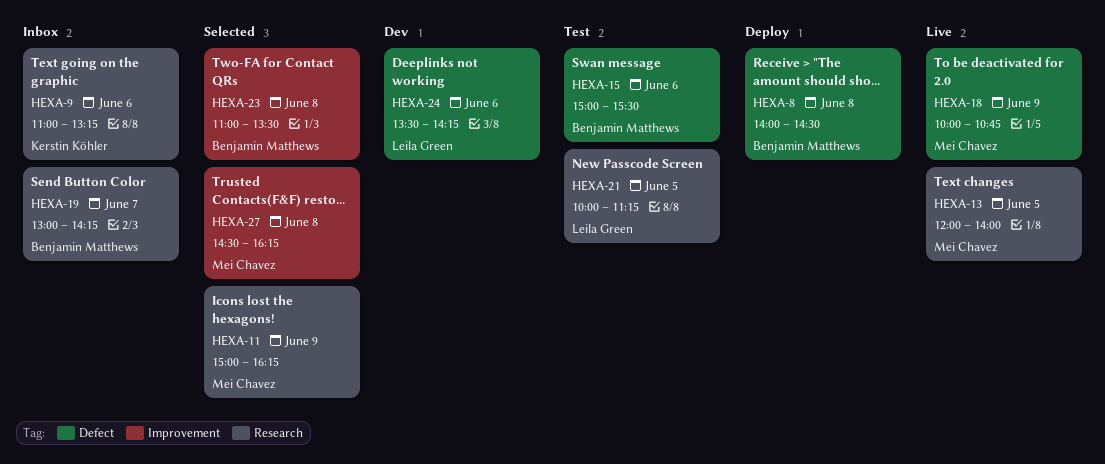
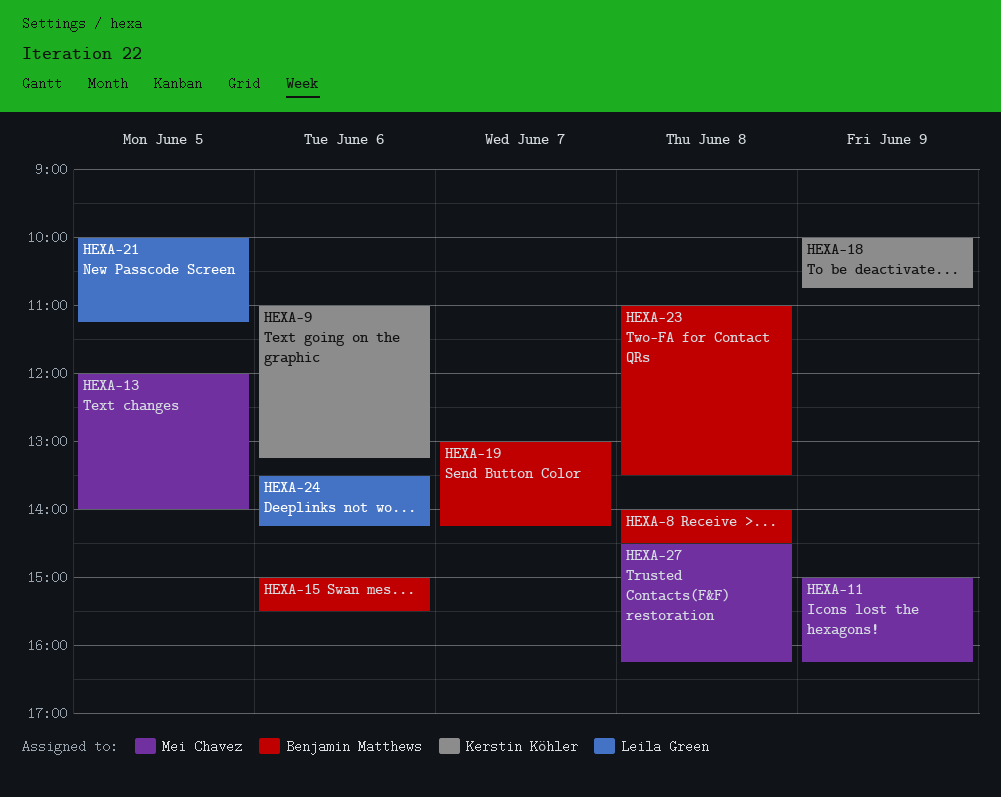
HEXA-18, owner: Mei Chavez -> Kerstin Köhler

